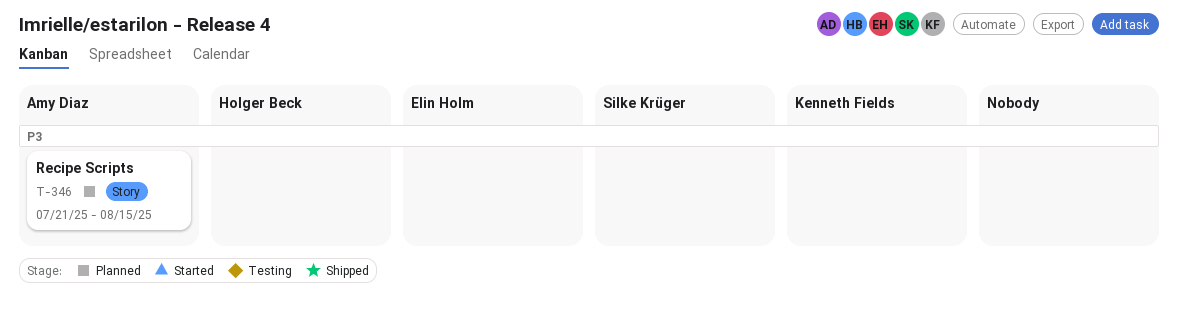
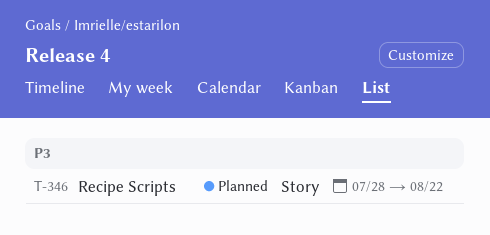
T-346, start: Jul 21 -> Jul 28
T-346, due: Aug 15 -> Aug 22

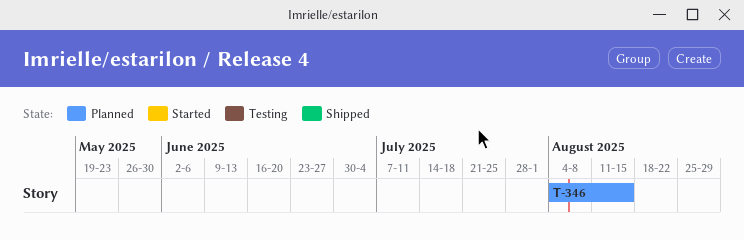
T-346, start: Jul 28 -> Aug 4
T-346, due: Aug 22 -> Aug 15

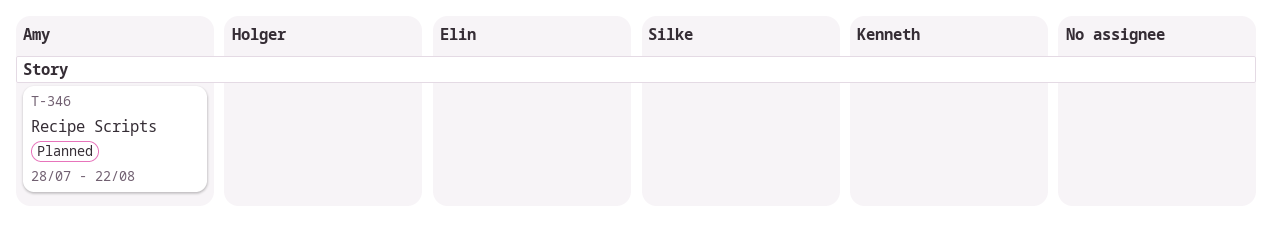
T-346, start: Aug 4 -> Jul 28
T-346, due: Aug 15 -> Aug 22

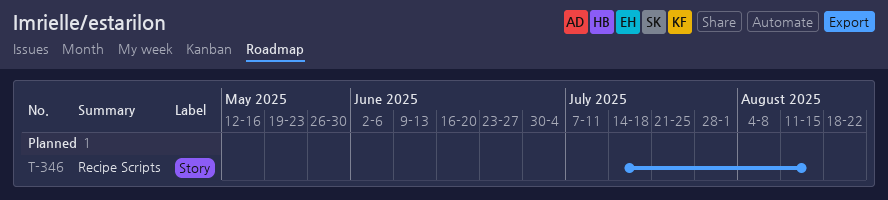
T-346, start: Jul 28 -> Jul 14
T-346, due: Aug 22 -> Aug 15

